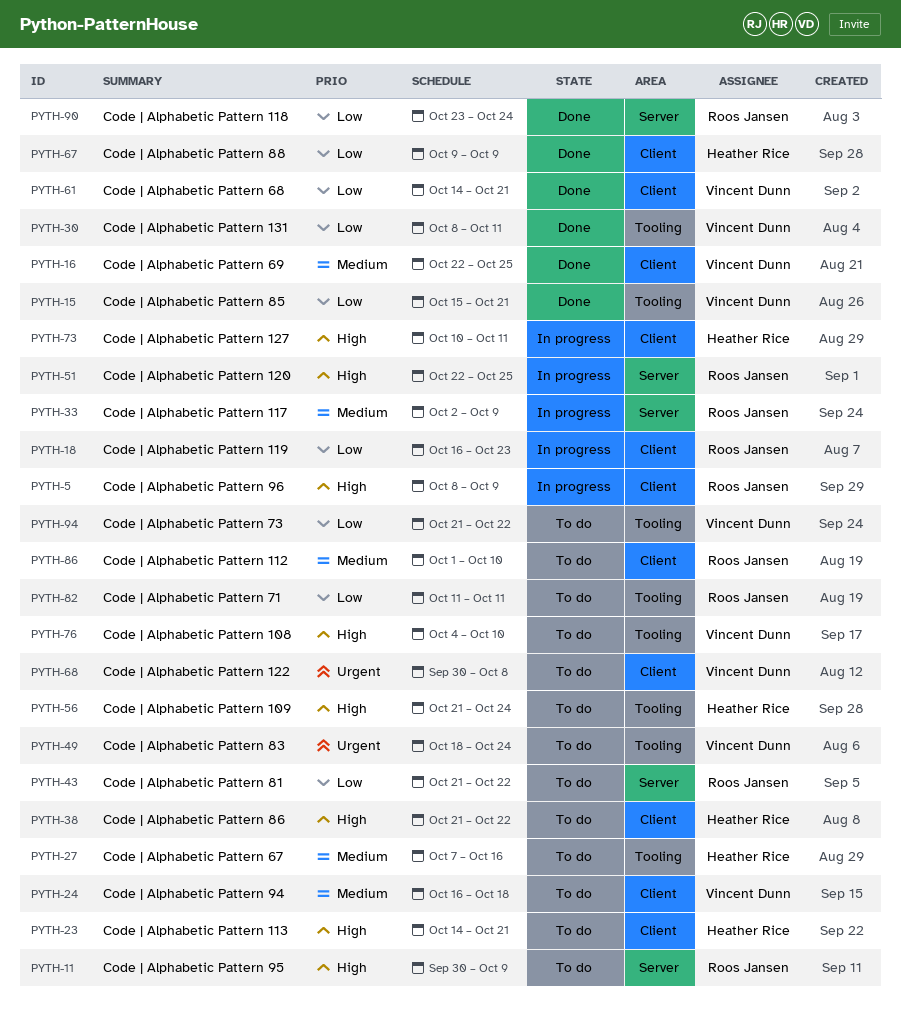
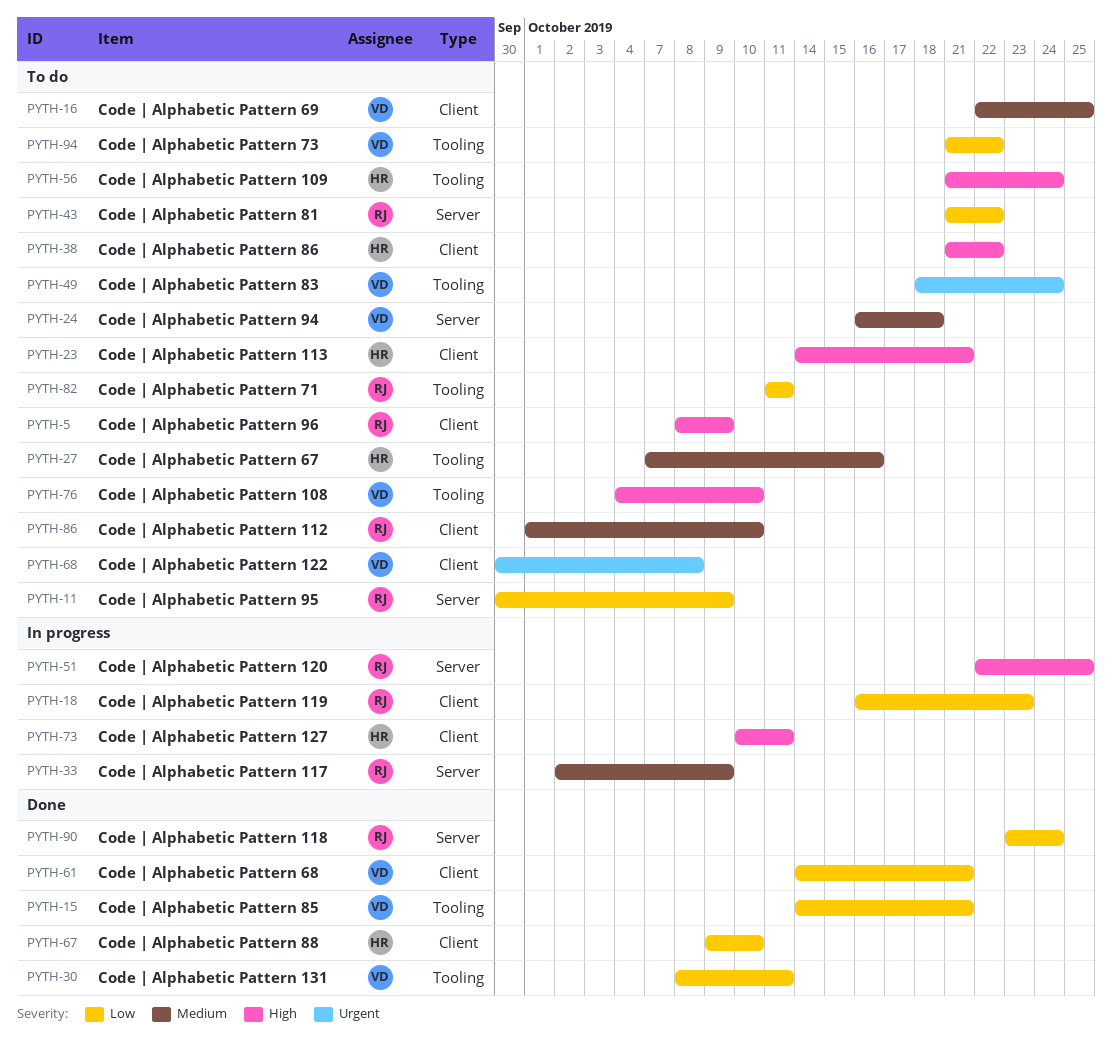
PYTH-5, status: In progress -> To do
PYTH-11, priority: High -> Low
PYTH-15, start: Oct 15 -> Oct 14
PYTH-16, status: Done -> To do
PYTH-24, label: Client -> Server
PYTH-67, due: Oct 9 -> Oct 10

